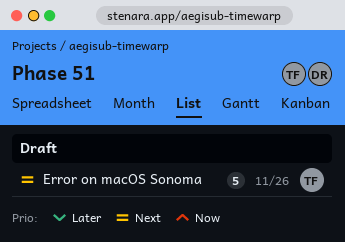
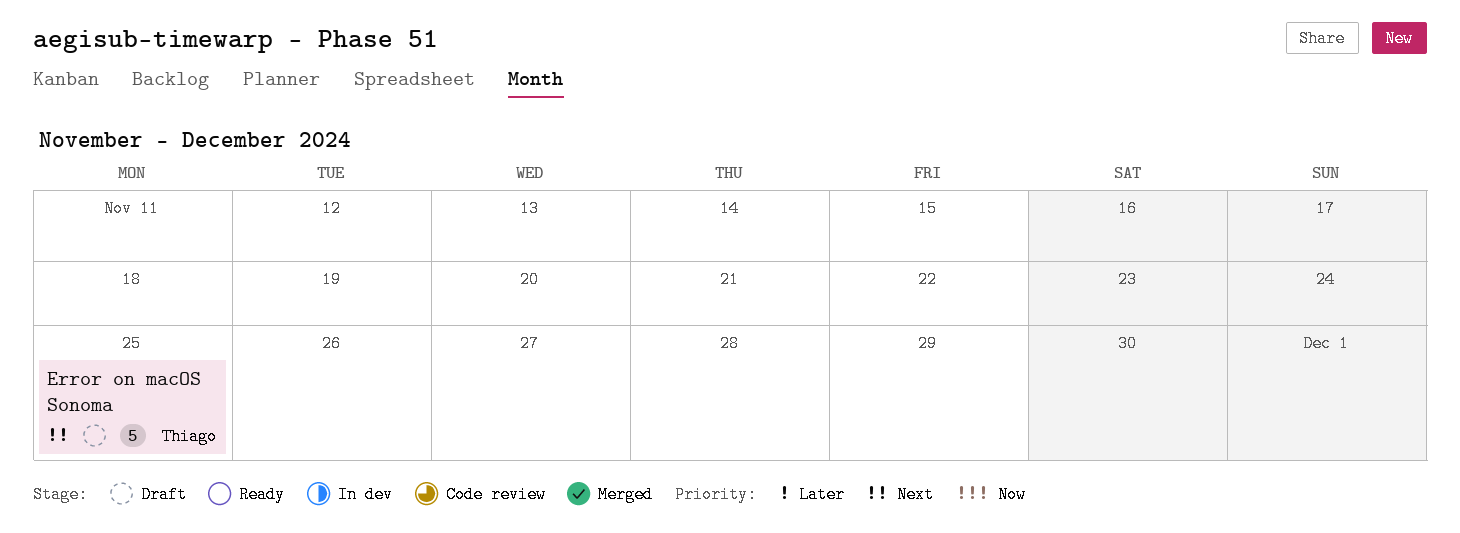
Error on macOS Sonoma, due: Nov 26 -> Nov 25

